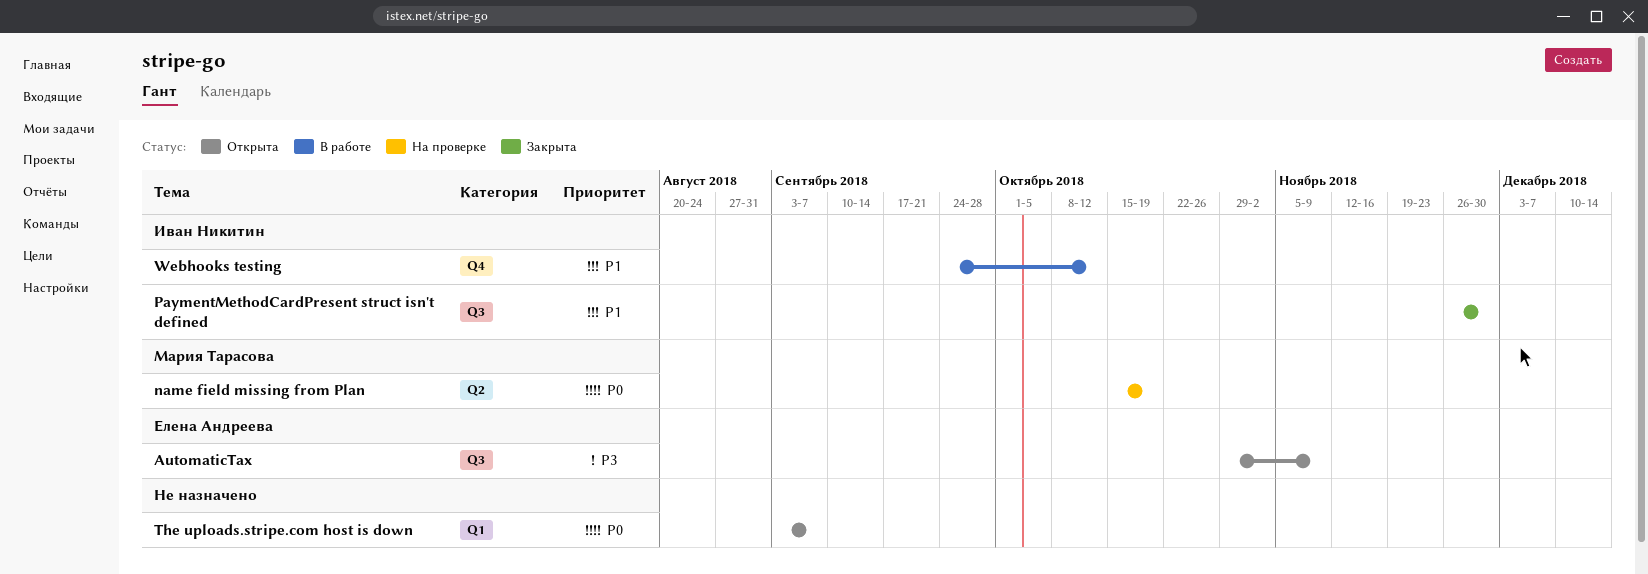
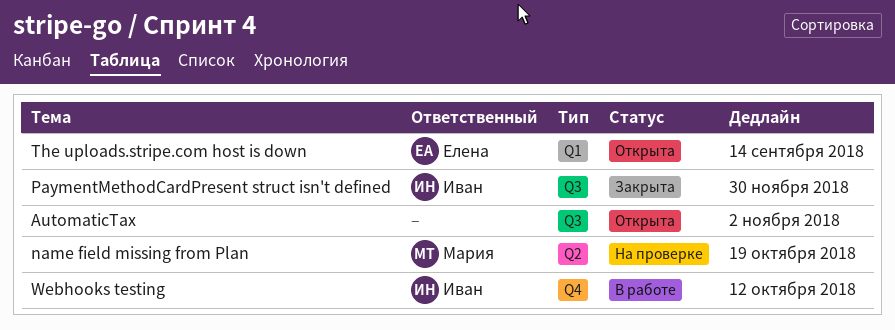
AutomaticTax, owner: Елена Андреева -> none
AutomaticTax, due: Nov 9 -> Nov 2
The uploads.stripe.com host is down, owner: none -> Елена Андреева
The uploads.stripe.com host is down, due: Sep 7 -> Sep 14

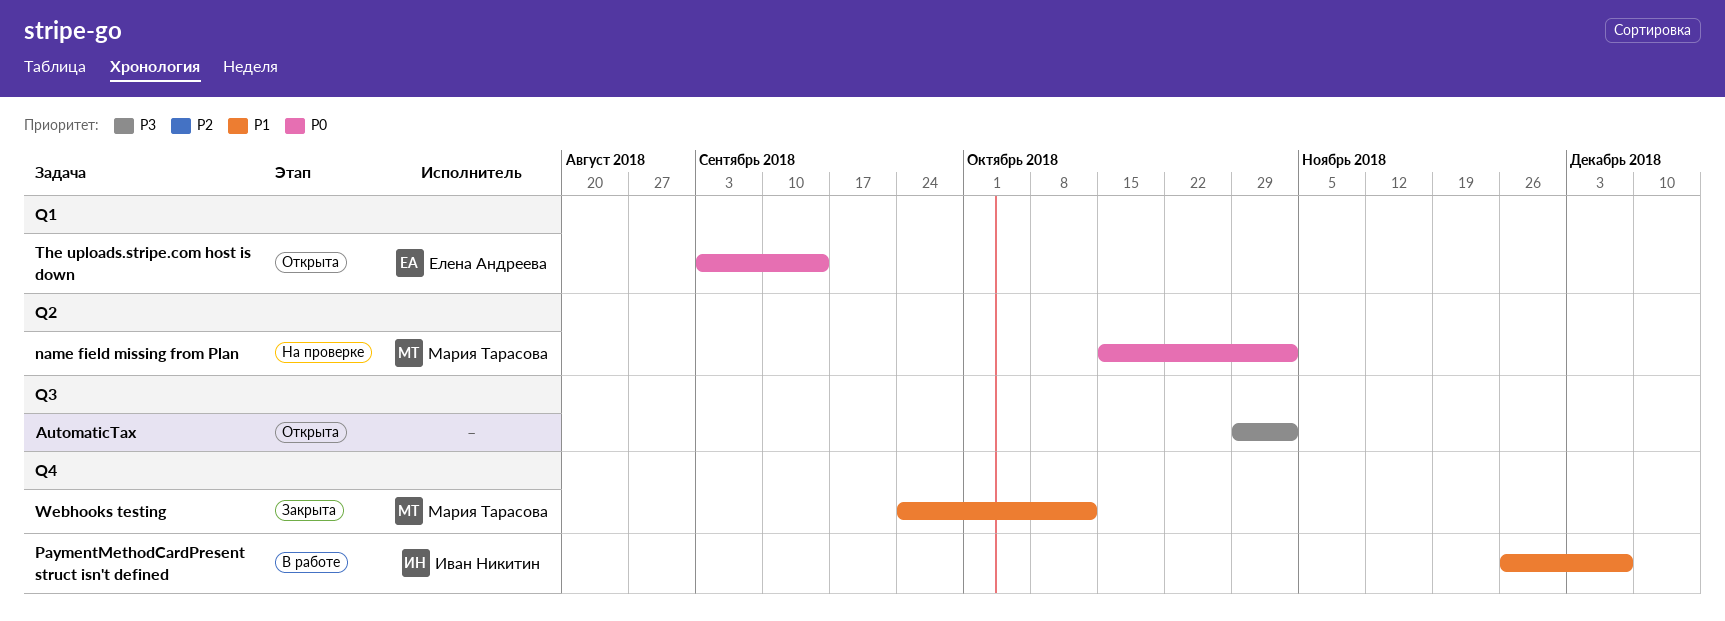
name field missing from Plan, due: Oct 19 -> Nov 2
PaymentMethodCardPresent struct isn't defined, status: Закрыта -> В работе
PaymentMethodCardPresent struct isn't defined, label: Q3 -> Q4
PaymentMethodCardPresent struct isn't defined, due: Nov 30 -> Dec 7
Webhooks testing, status: В работе -> Закрыта
Webhooks testing, owner: Иван Никитин -> Мария Тарасова

